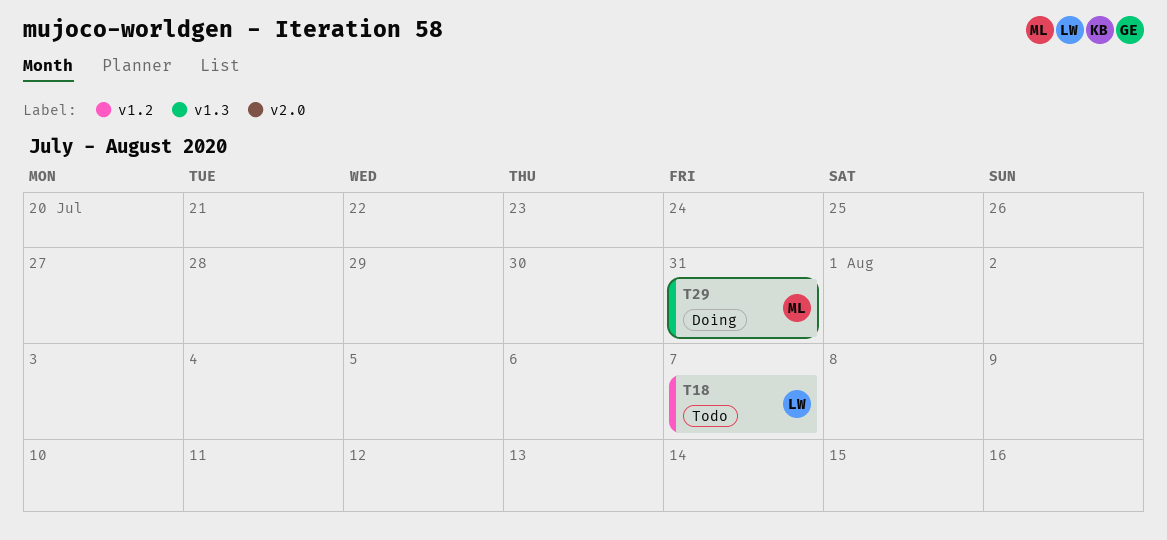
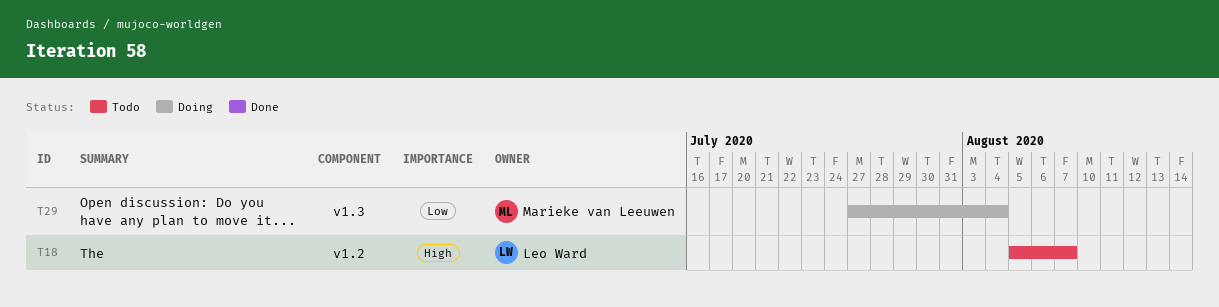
T29, due: Jul 31 -> Aug 4

